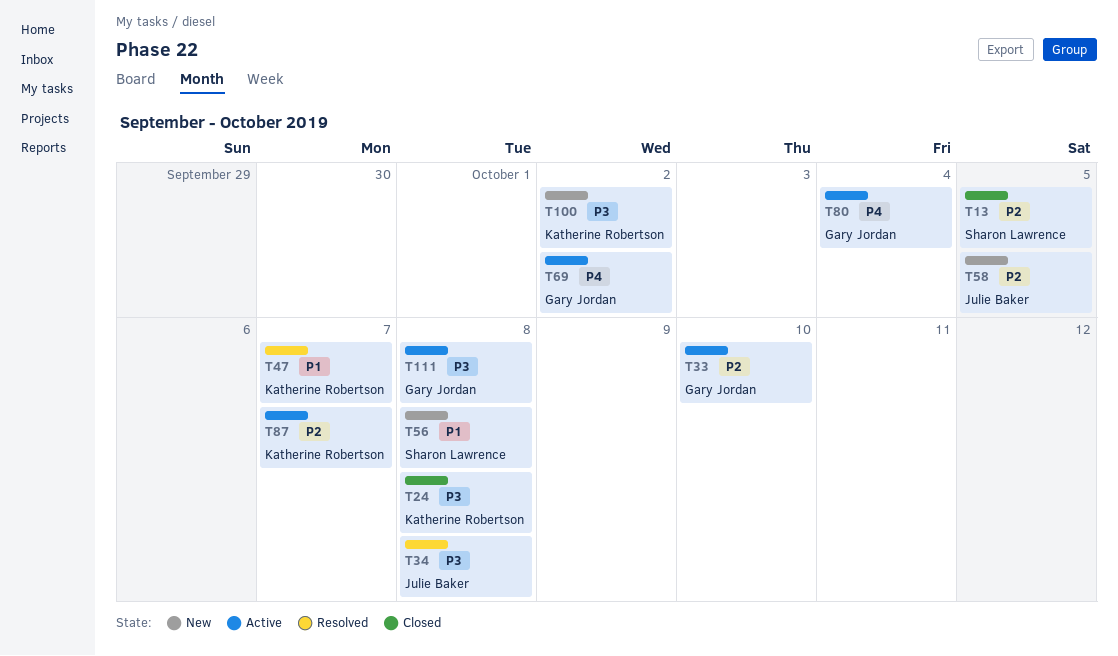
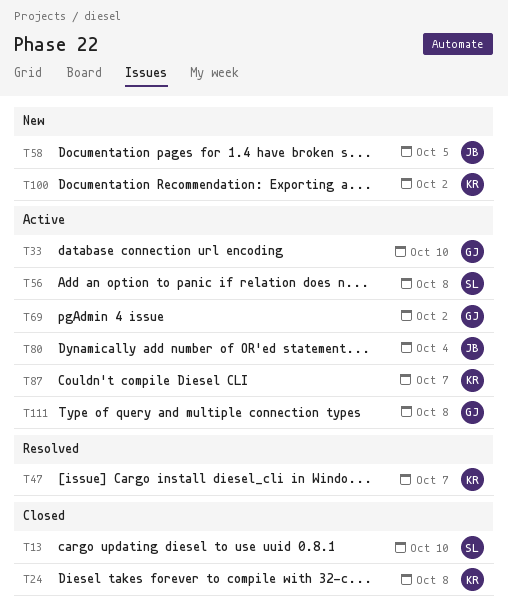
T13, due: Oct 5 -> Oct 10
T34: present -> none
T56, status: New -> Active
T80, owner: Gary Jordan -> Julie Baker

